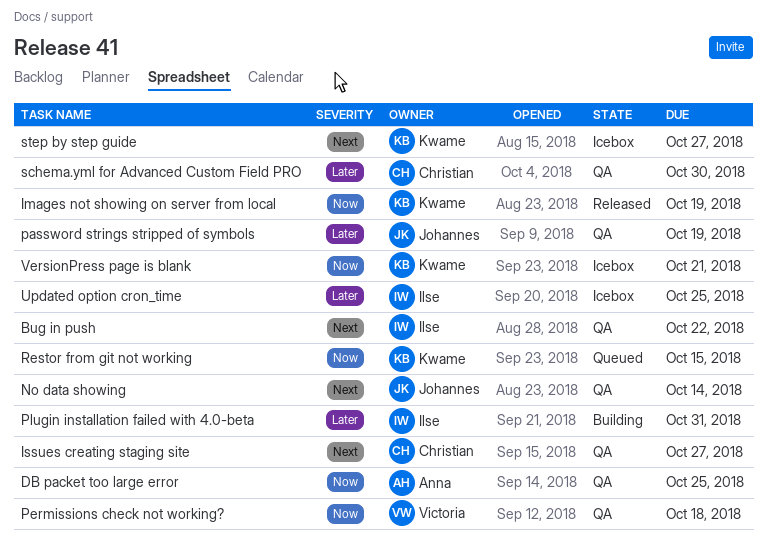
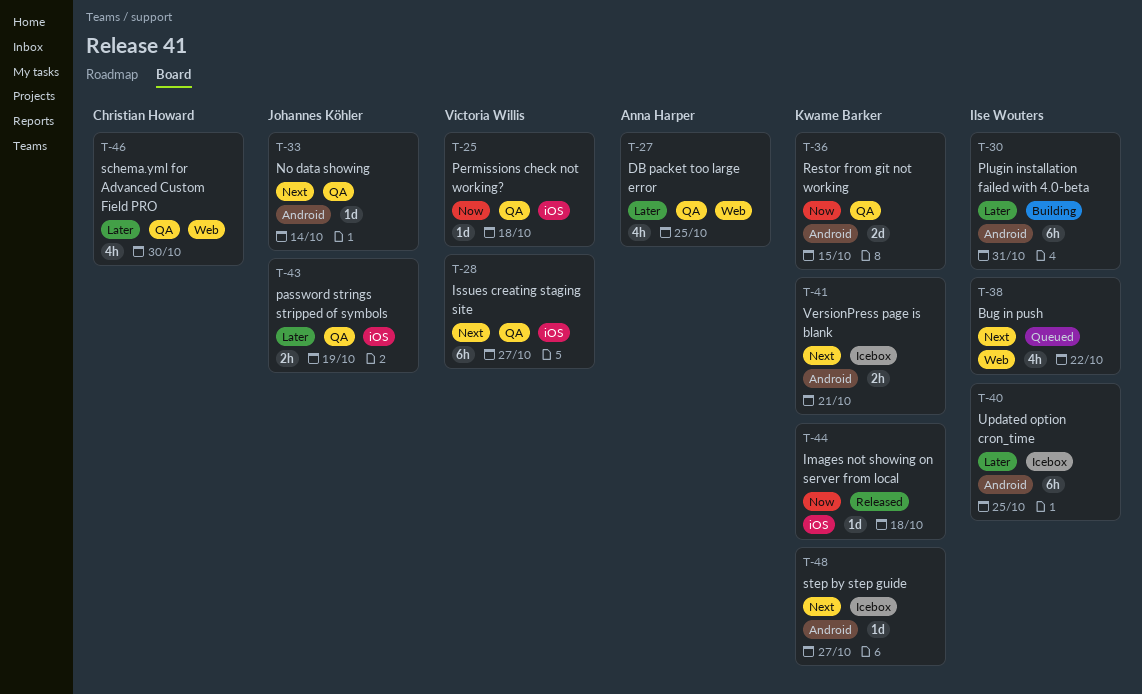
Bug in push, status: QA -> Queued
DB packet too large error, priority: Now -> Later
Images not showing on server from local, due: Oct 19 -> Oct 18
Issues creating staging site, owner: Christian Howard -> Victoria Willis
Restor from git not working, status: Queued -> QA
VersionPress page is blank, priority: Now -> Next

